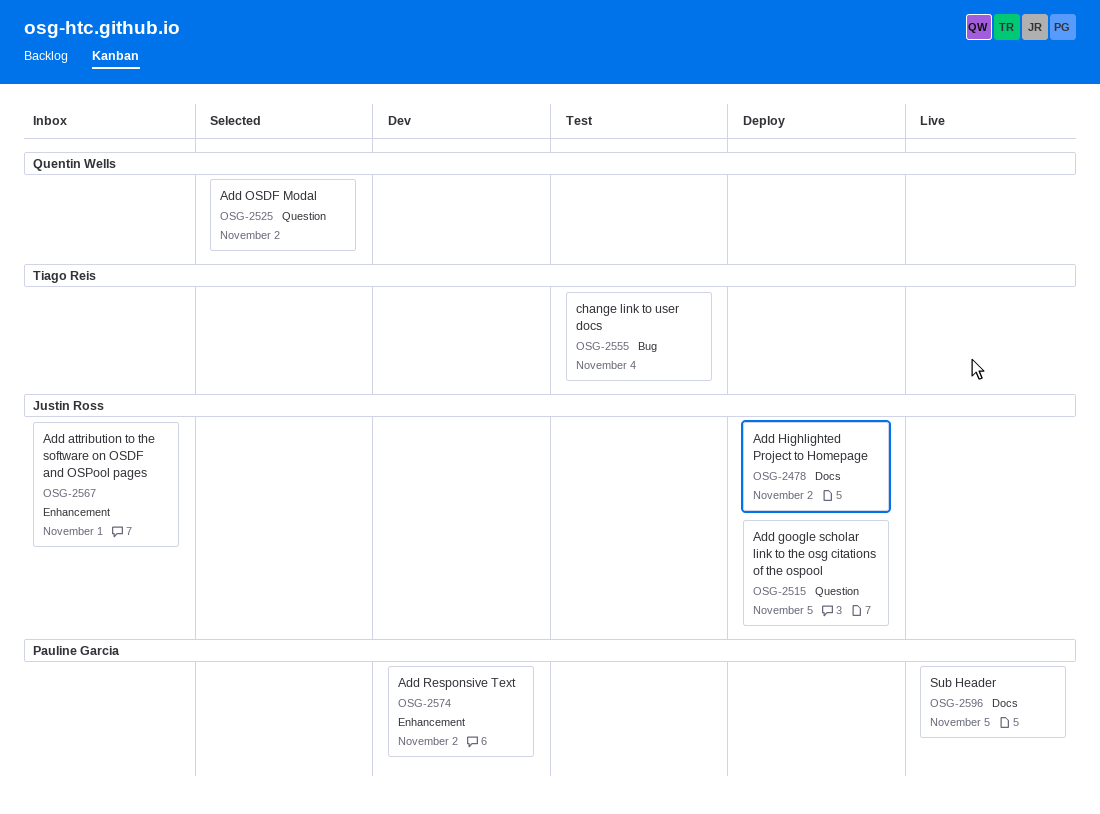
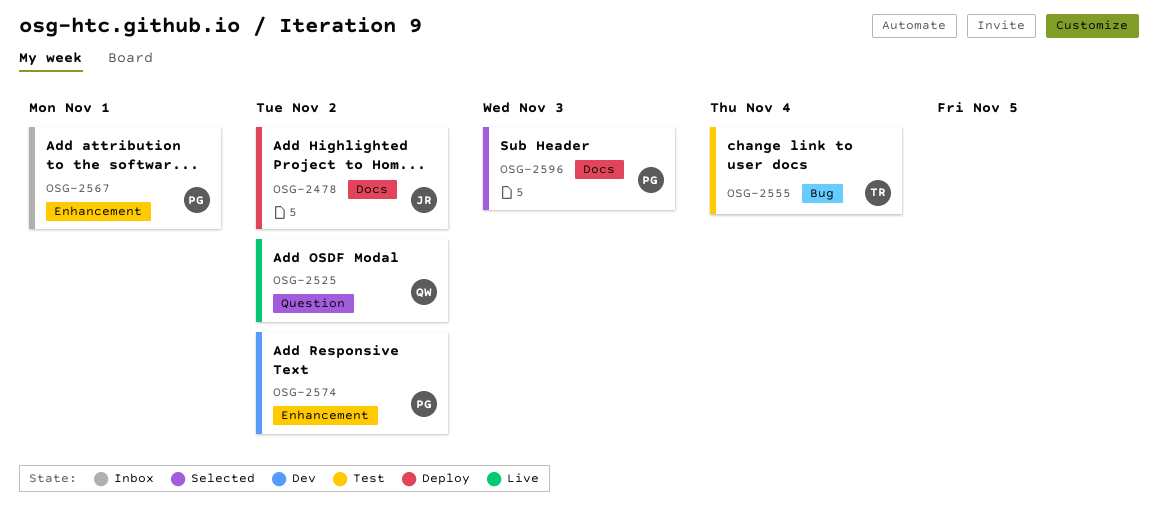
OSG-2515: present -> none
OSG-2525, status: Selected -> Live
OSG-2567, owner: Justin Ross -> Pauline Garcia
OSG-2596, status: Live -> Selected
OSG-2596, due: Nov 5 -> Nov 3

